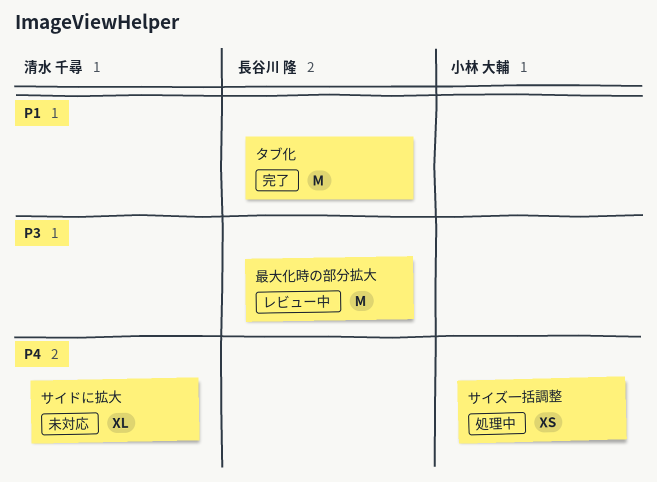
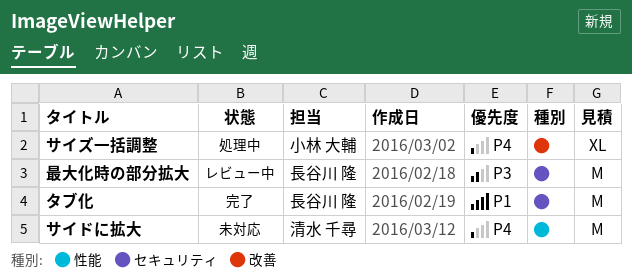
サイズ一括調整, estimate: XS -> XL
サイドに拡大, estimate: XL -> M

